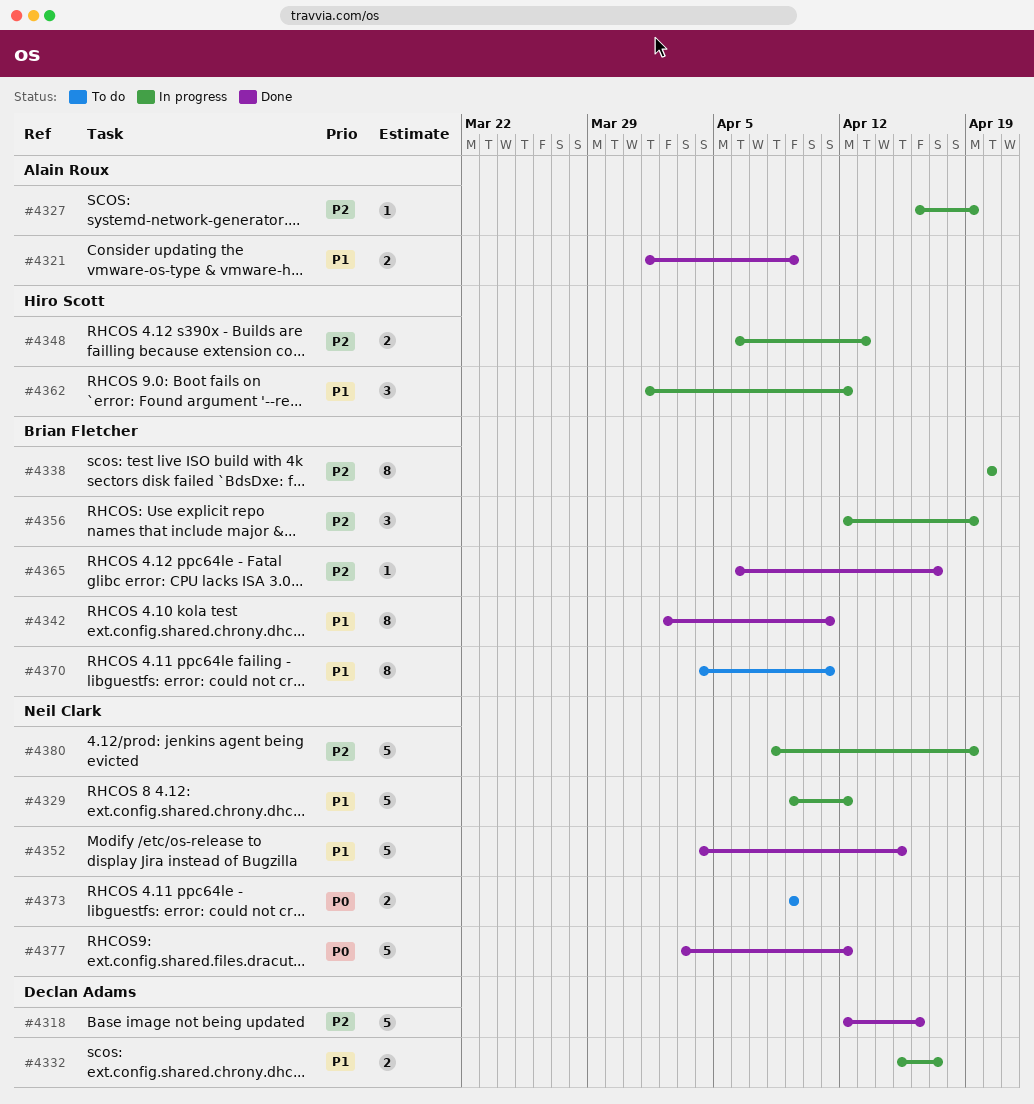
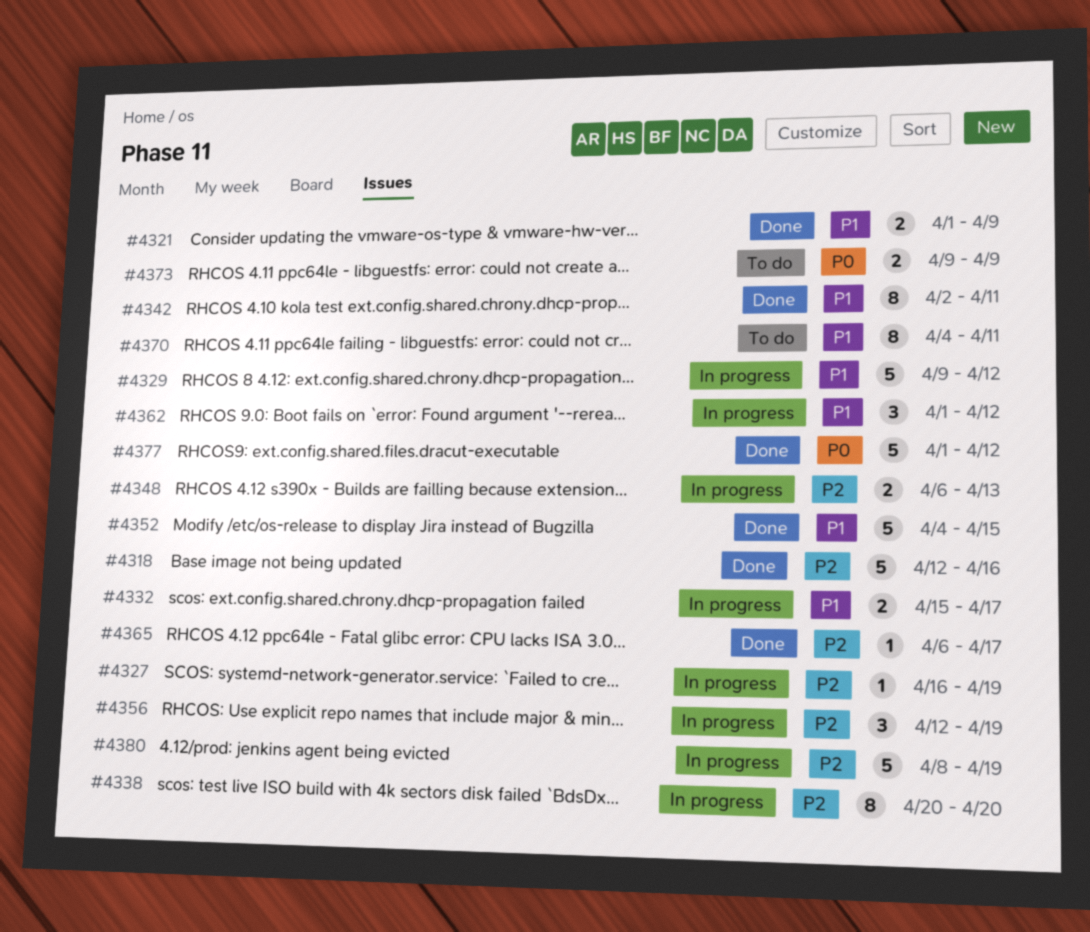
#4377, start: Apr 3 -> Apr 1

